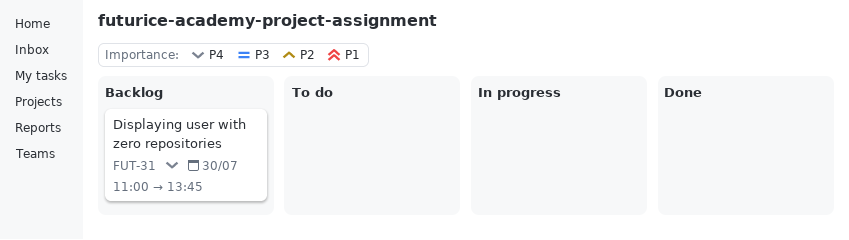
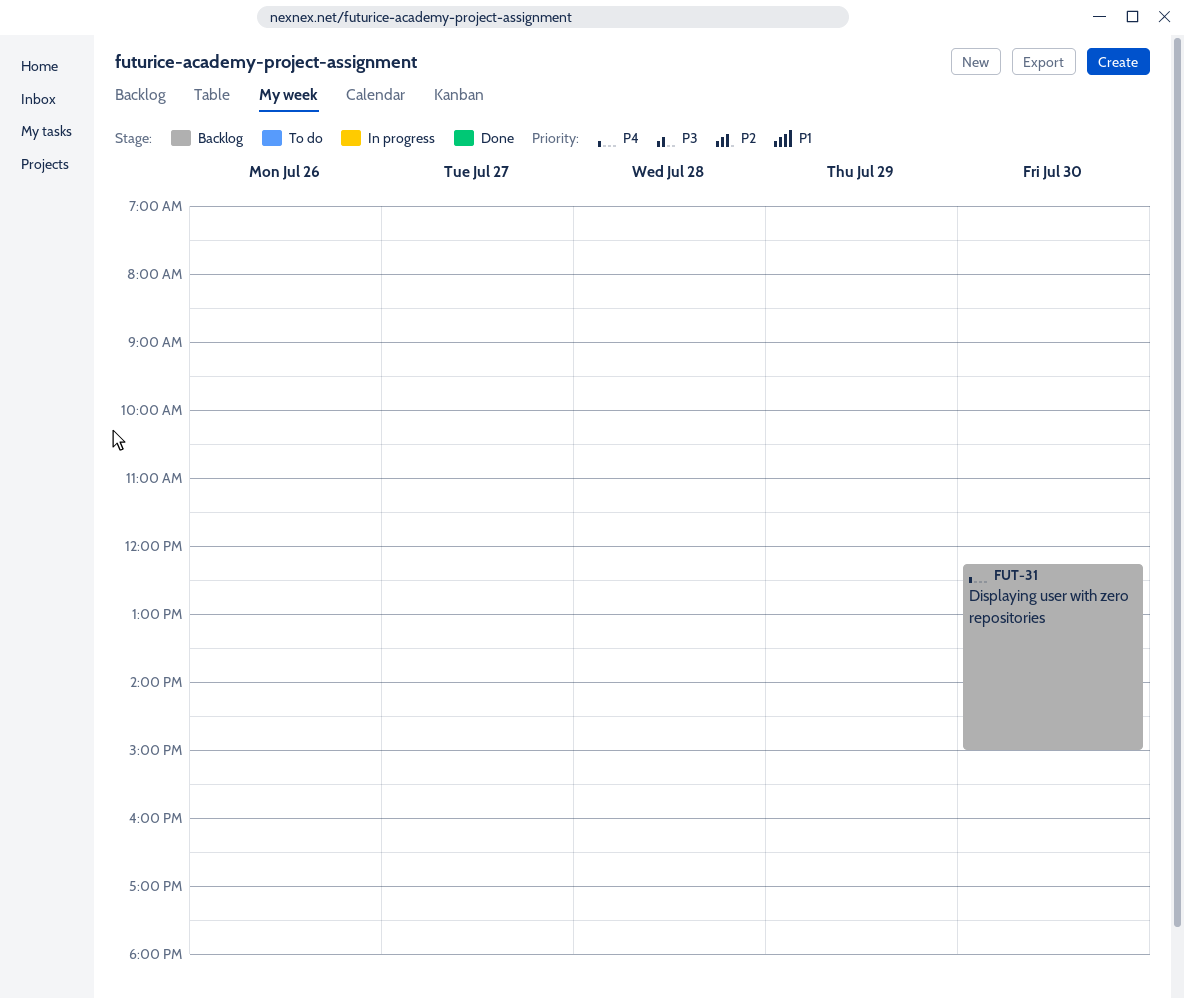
FUT-31, begins: 11:00 -> 12:15
FUT-31, ends: 13:45 -> 15:00

